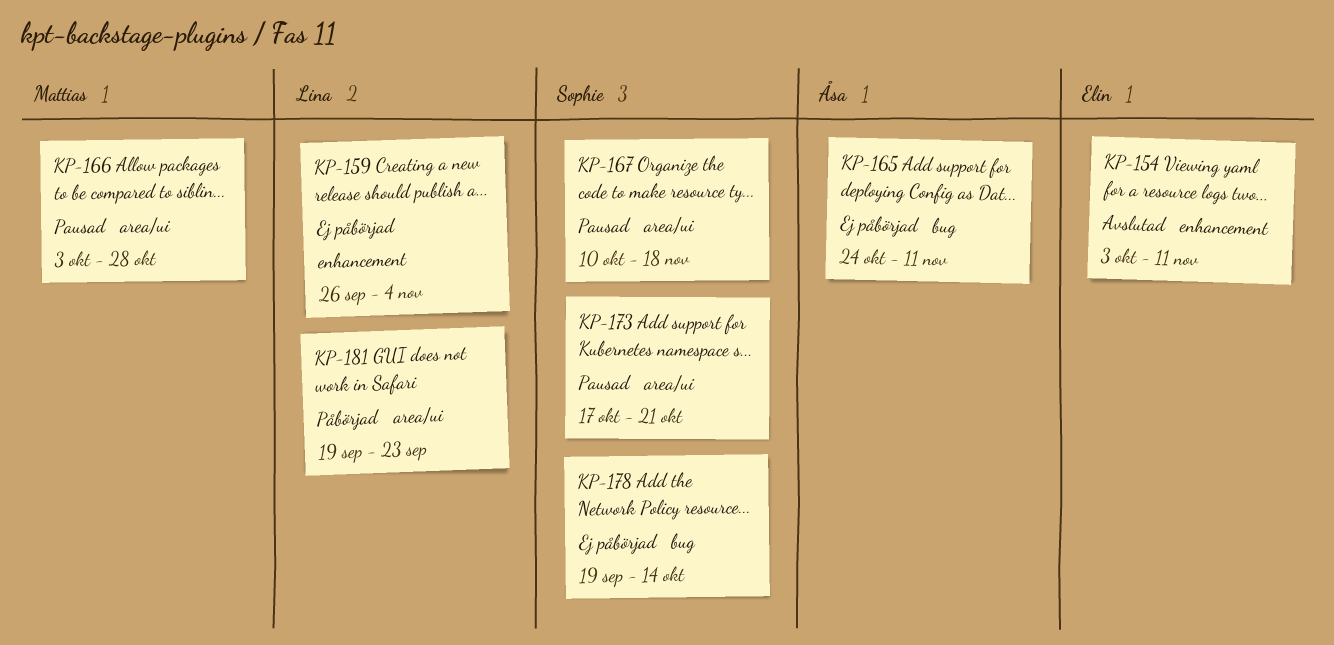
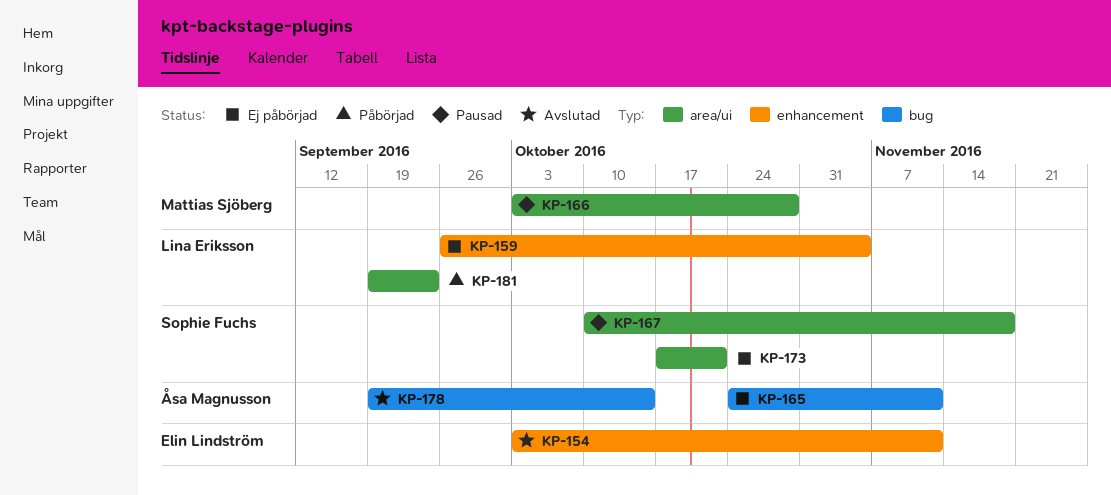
KP-173, status: Pausad -> Ej påbörjad
KP-178, status: Ej påbörjad -> Avslutad
KP-178, owner: Sophie Fuchs -> Åsa Magnusson

